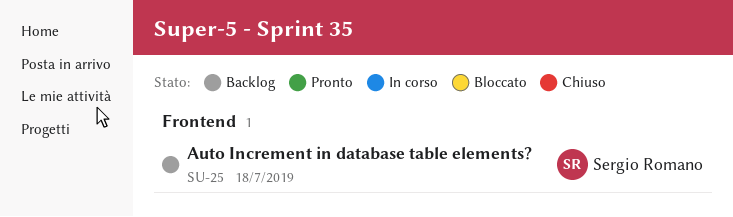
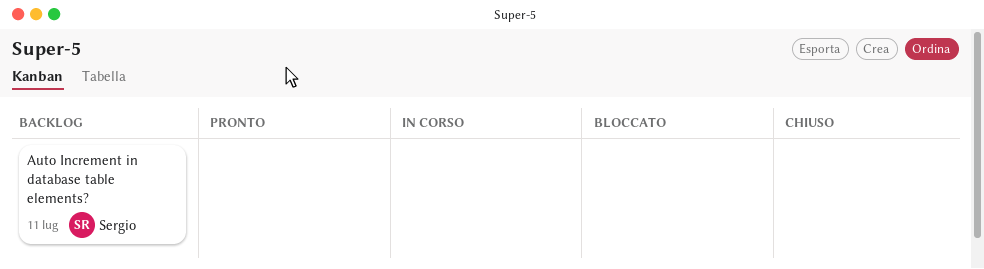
Auto Increment in database table elements?, due: Jul 18 -> Jul 11

